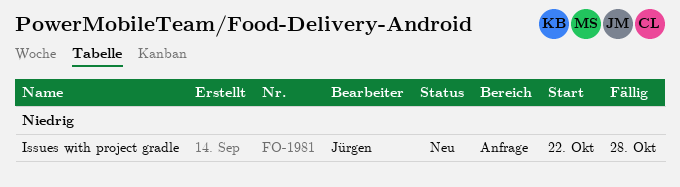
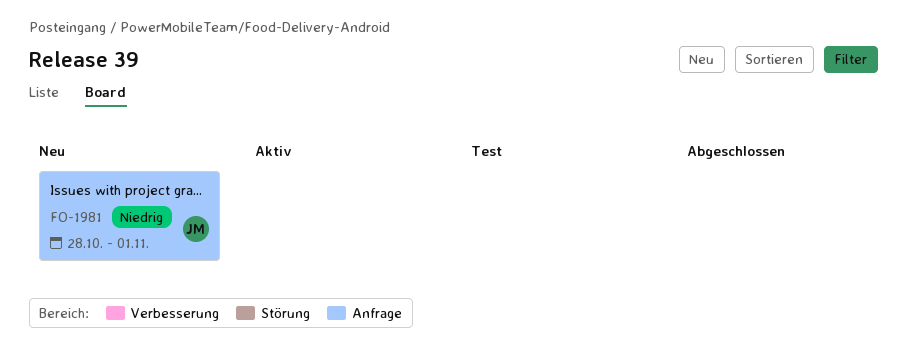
FO-1981, start: Oct 22 -> Oct 28
FO-1981, due: Oct 28 -> Nov 1

